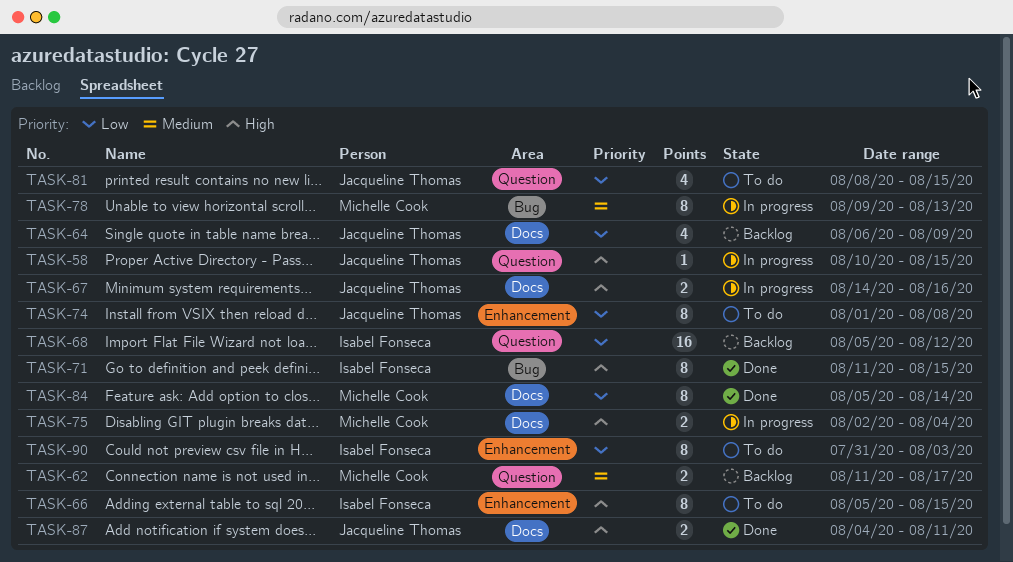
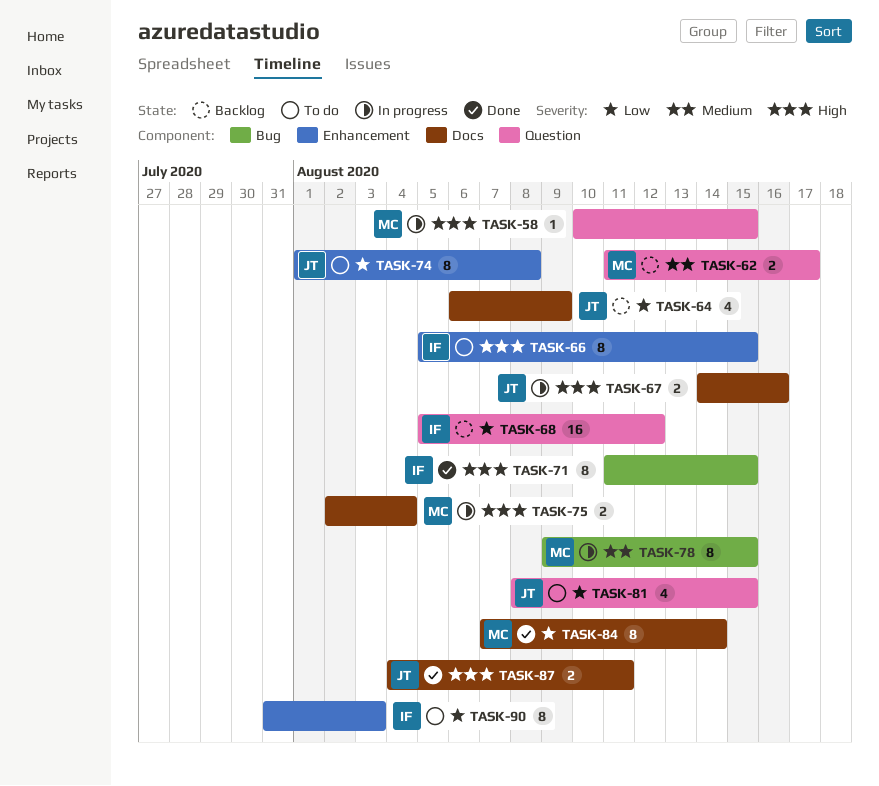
TASK-58, owner: Jacqueline Thomas -> Michelle Cook
TASK-78, due: Aug 13 -> Aug 15
TASK-84, start: Aug 5 -> Aug 7

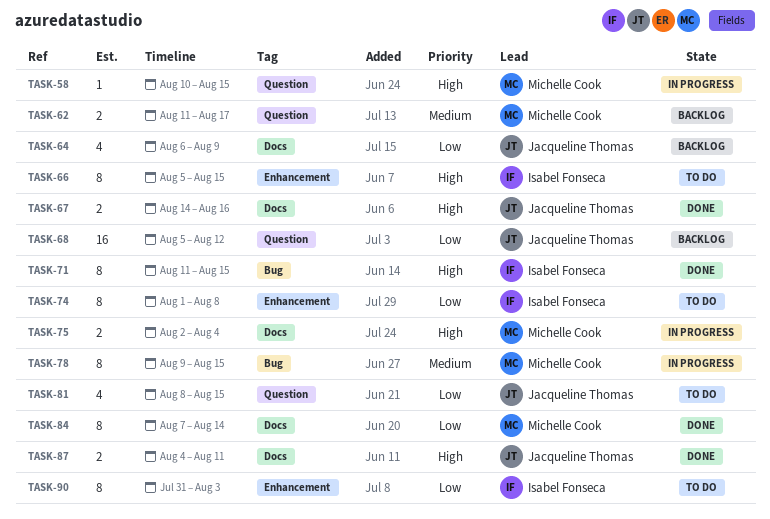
TASK-67, status: In progress -> Done
TASK-68, owner: Isabel Fonseca -> Jacqueline Thomas
TASK-74, owner: Jacqueline Thomas -> Isabel Fonseca

